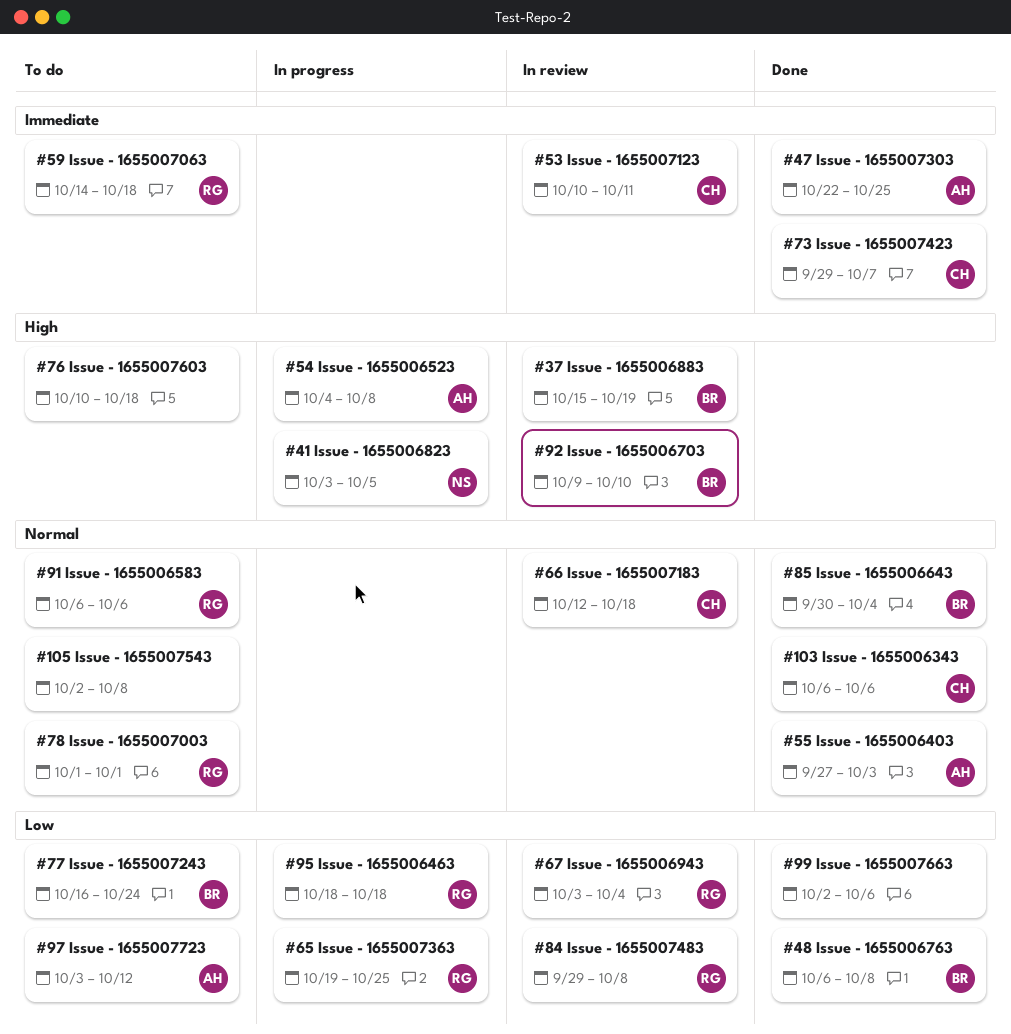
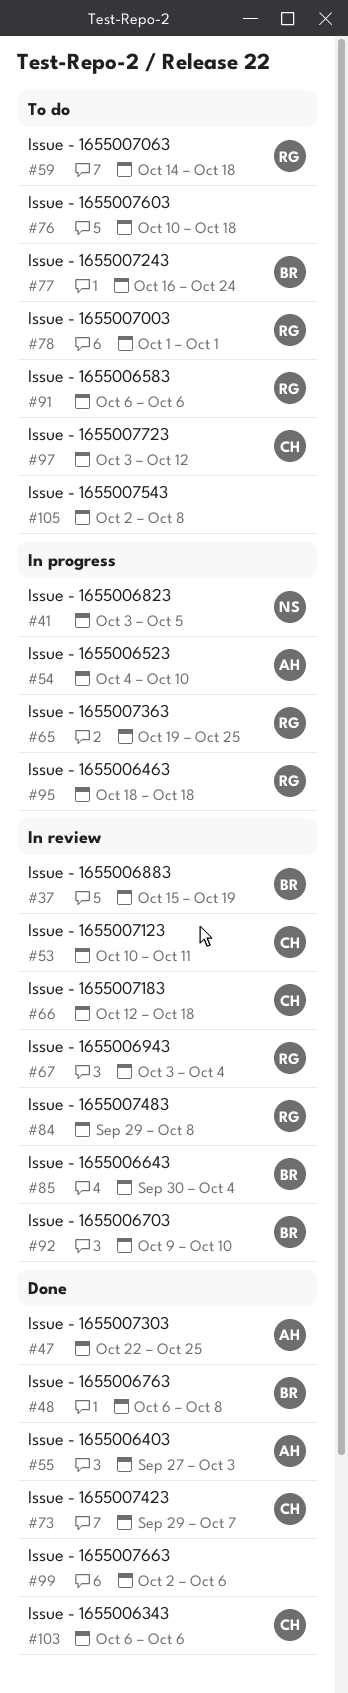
#54, due: Oct 8 -> Oct 10
#85, status: Done -> In review
#97, owner: AH -> CH

